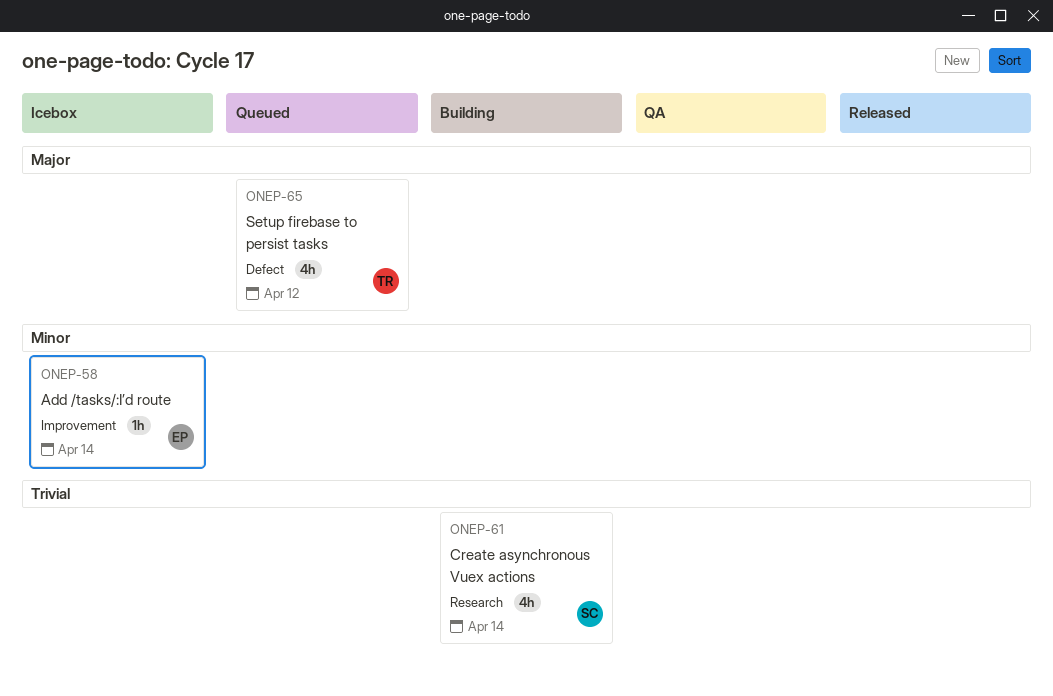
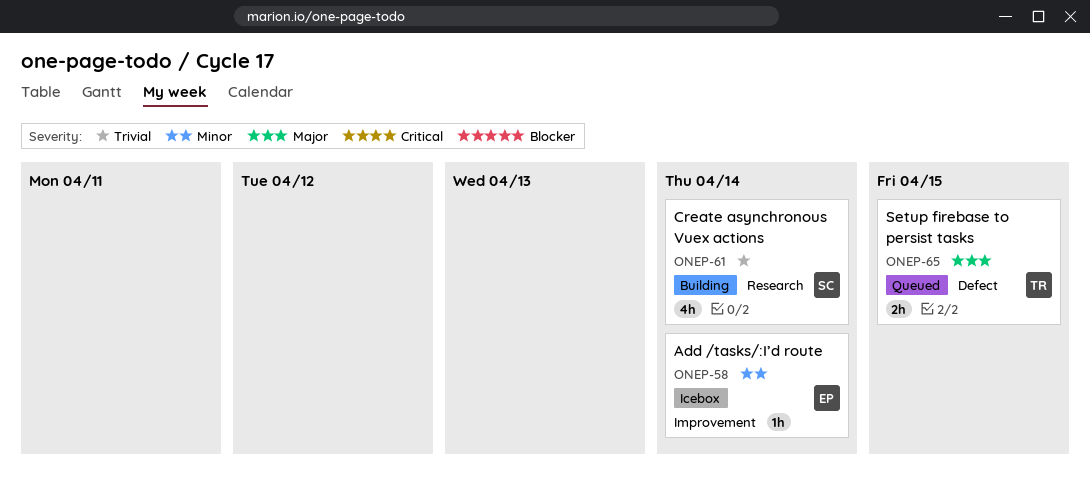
ONEP-65, estimate: 4h -> 2h
ONEP-65, due: Apr 12 -> Apr 15

